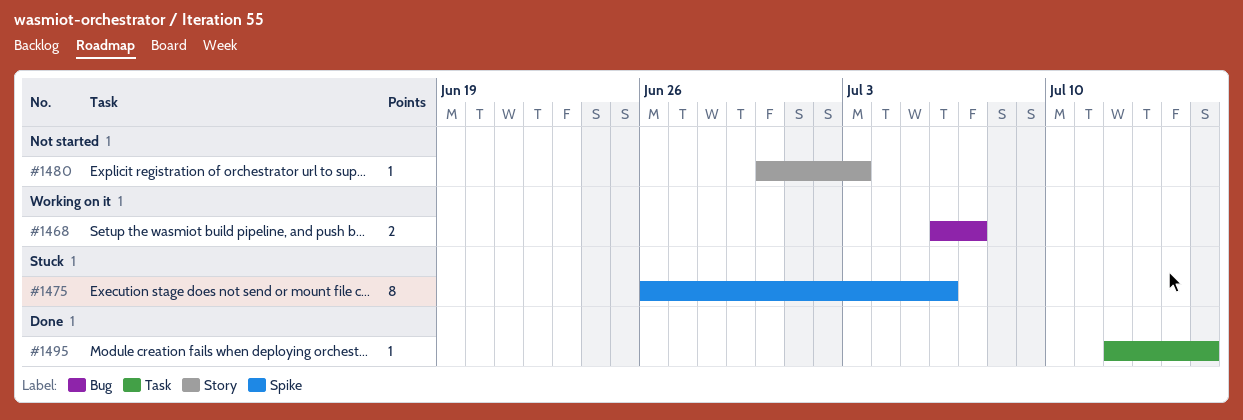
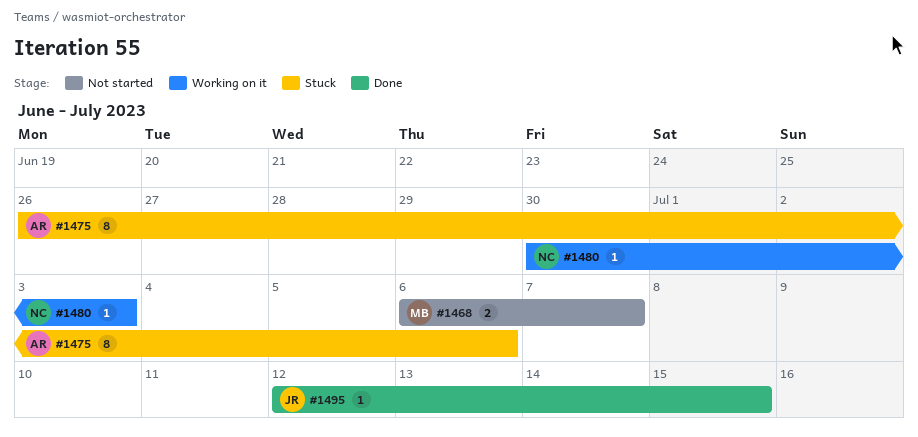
#1468, status: Working on it -> Not started
#1480, status: Not started -> Working on it

